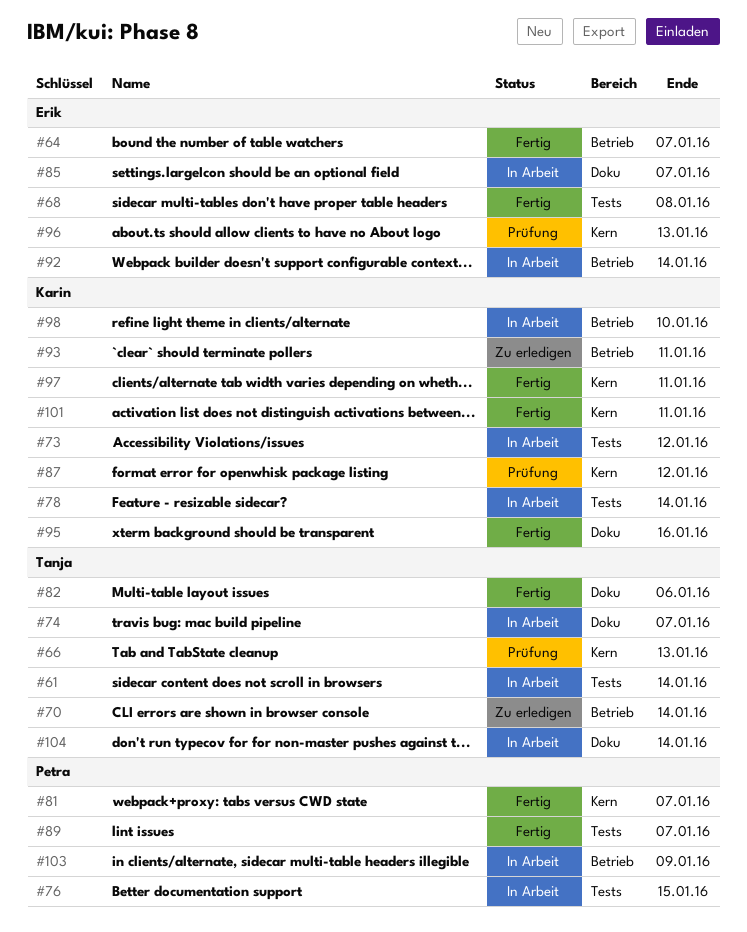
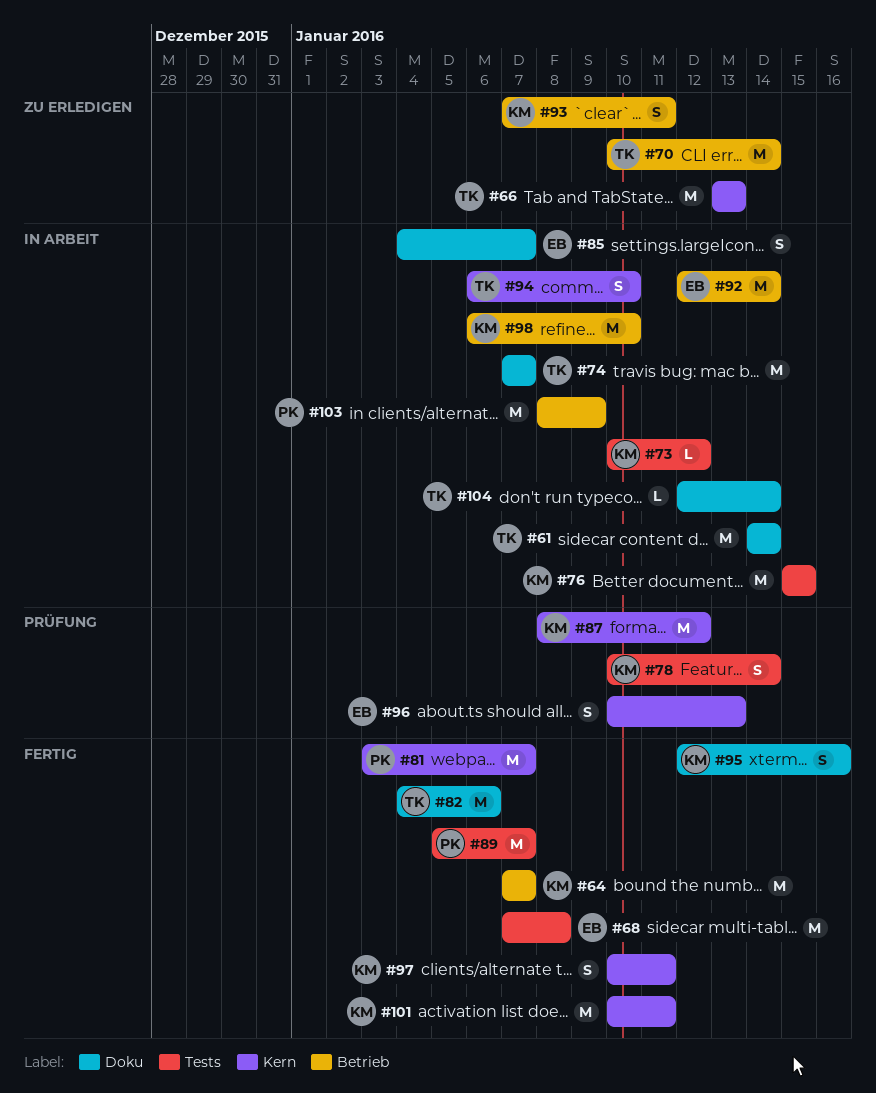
#61, label: Tests -> Doku
#64, owner: Erik -> Karin
#66, status: Prüfung -> Zu erledigen
#76, owner: Petra -> Karin
#78, status: In Arbeit -> Prüfung
#94: none -> present

